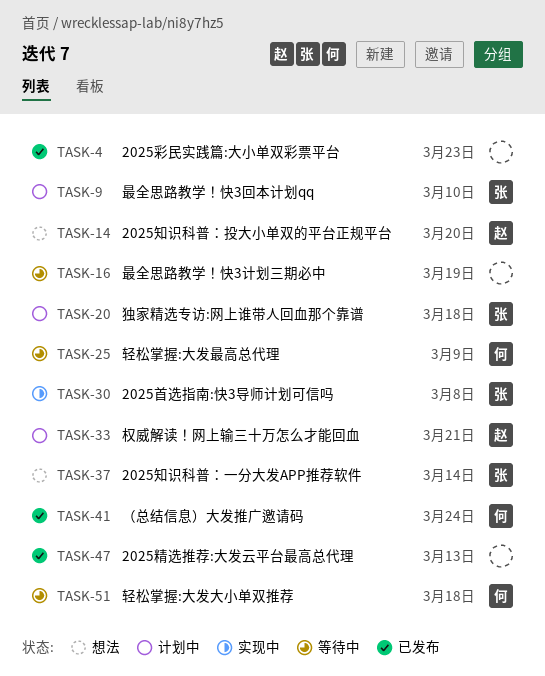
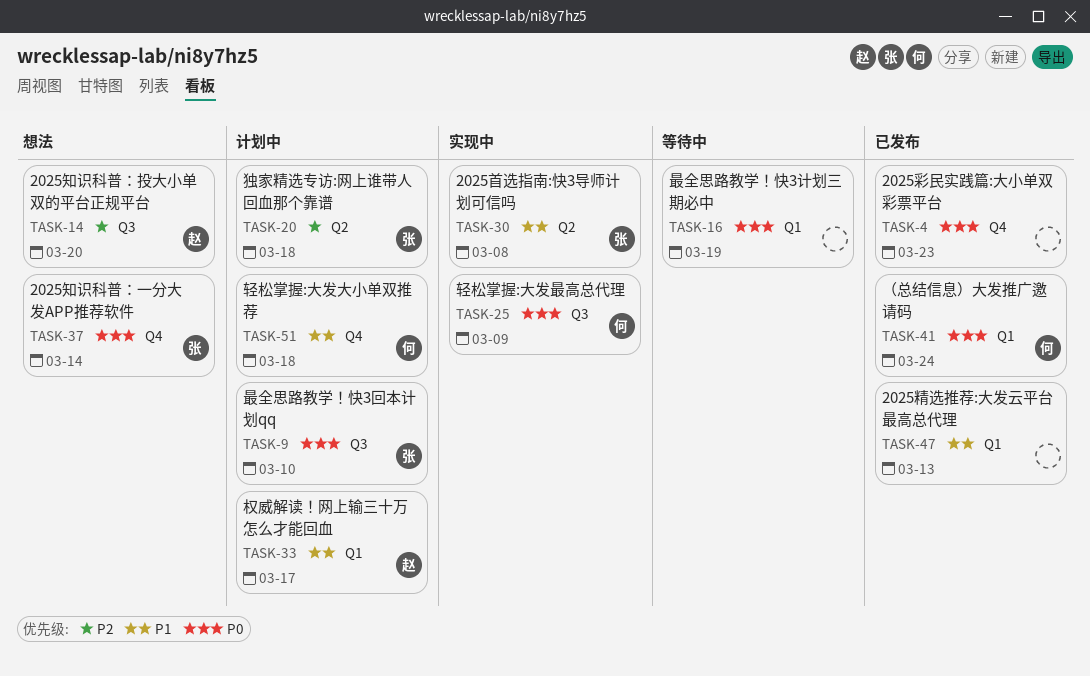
TASK-25, status: 等待中 -> 实现中
TASK-33, due: Mar 21 -> Mar 17
TASK-51, status: 等待中 -> 计划中

